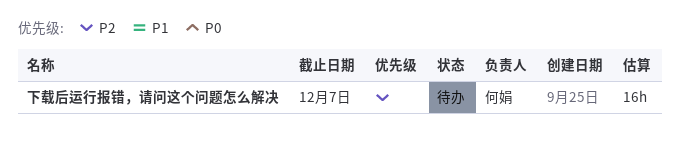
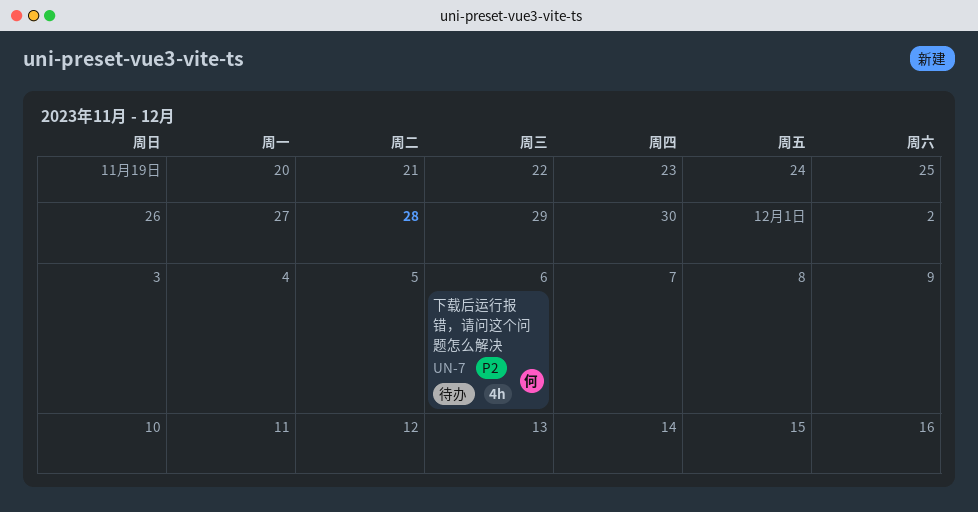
下载后运行报错，请问这个问题怎么解决, estimate: 16h -> 4h
下载后运行报错，请问这个问题怎么解决, due: Dec 7 -> Dec 6

